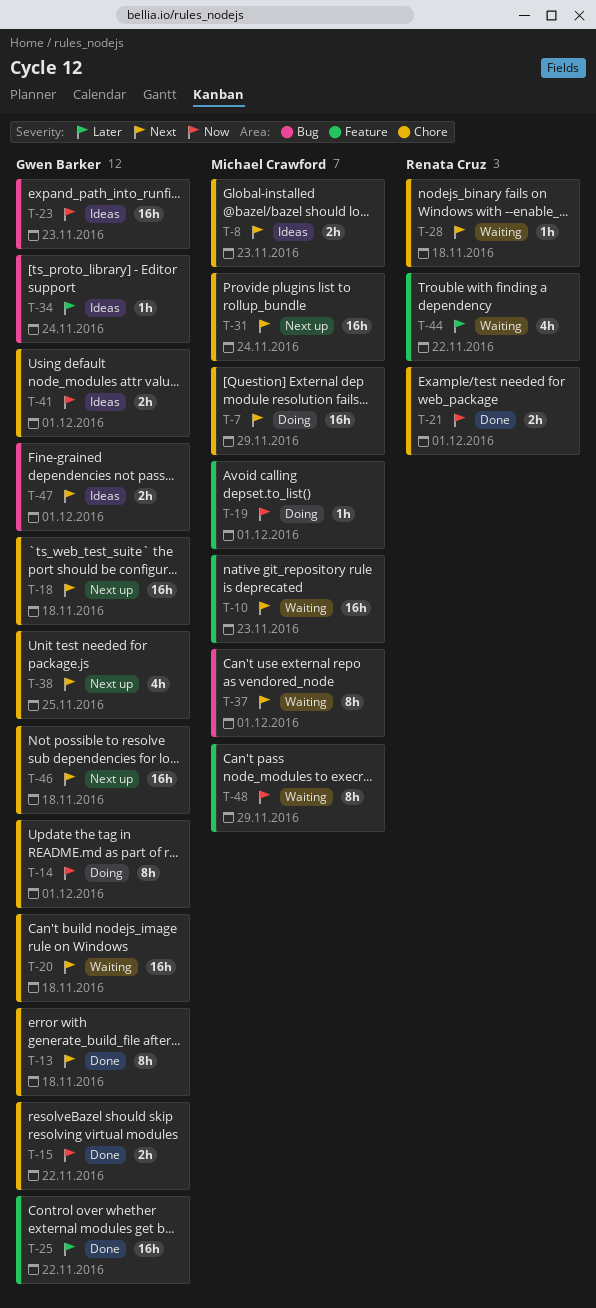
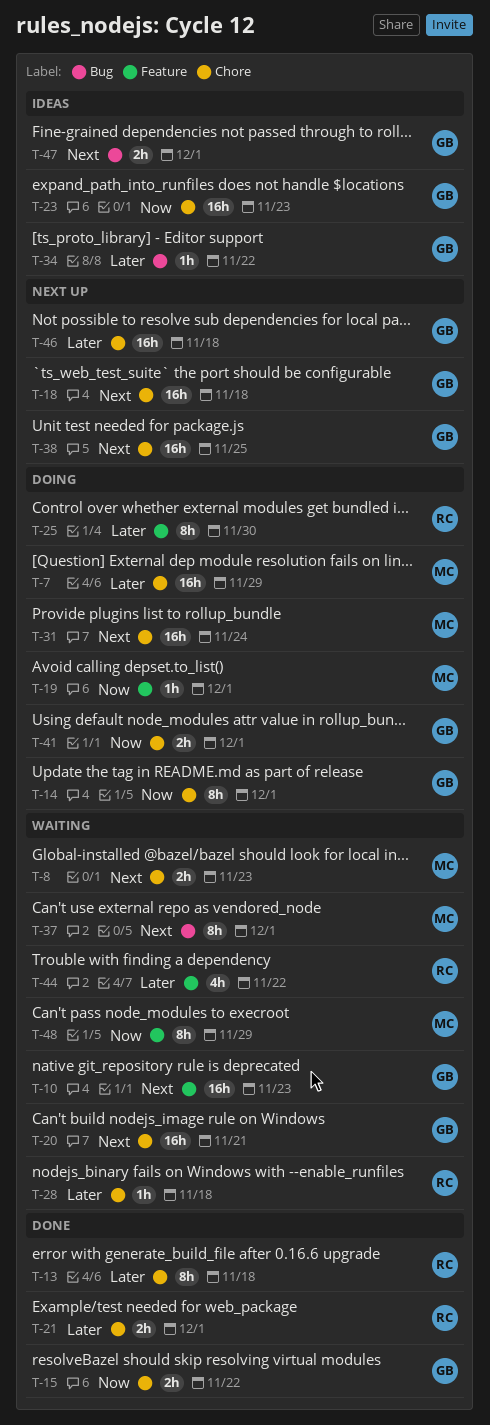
T-7, priority: Next -> Later
T-8, status: Ideas -> Waiting
T-10, owner: Michael Crawford -> Gwen Barker
T-13, owner: Gwen Barker -> Renata Cruz
T-13, priority: Next -> Later
T-20, due: Nov 18 -> Nov 21
T-21, priority: Now -> Later
T-23, label: Bug -> Chore
T-25, status: Done -> Doing
T-25, owner: Gwen Barker -> Renata Cruz
T-25, estimate: 16h -> 8h
T-25, due: Nov 22 -> Nov 30
T-28, priority: Next -> Later
T-31, status: Next up -> Doing
T-34, due: Nov 24 -> Nov 22
T-38, estimate: 4h -> 16h
T-41, status: Ideas -> Doing
T-46, priority: Next -> Later

